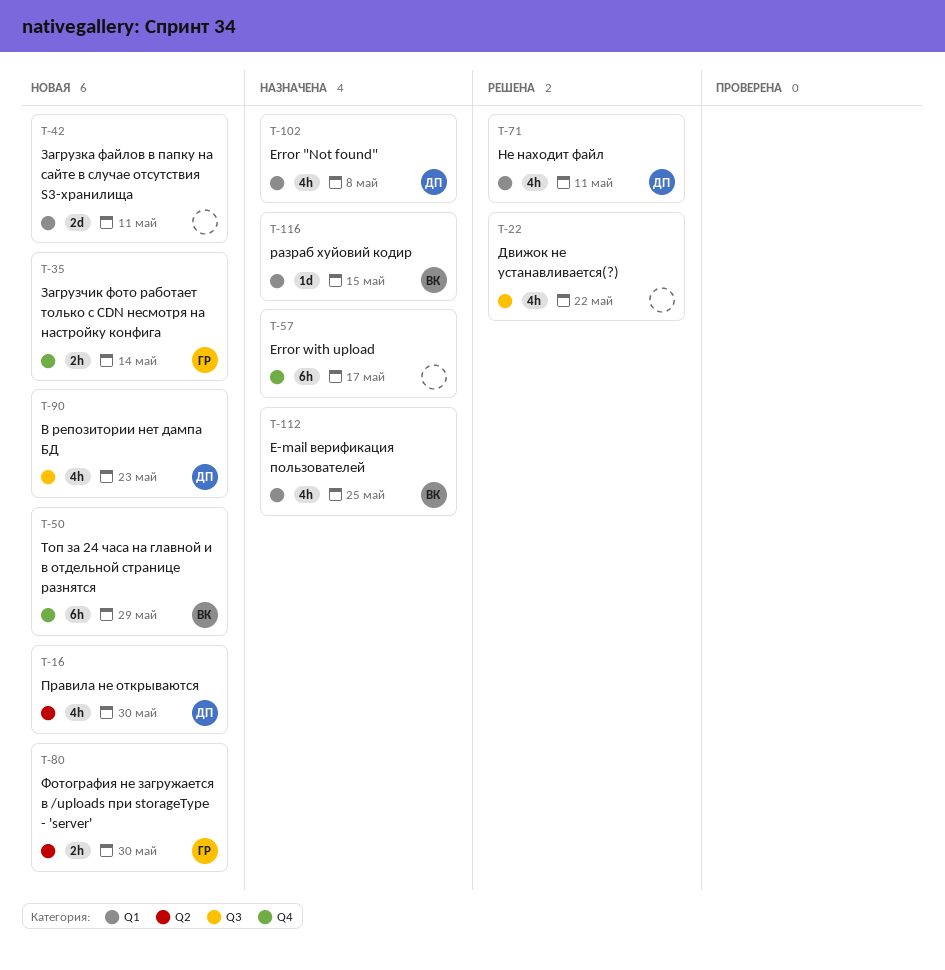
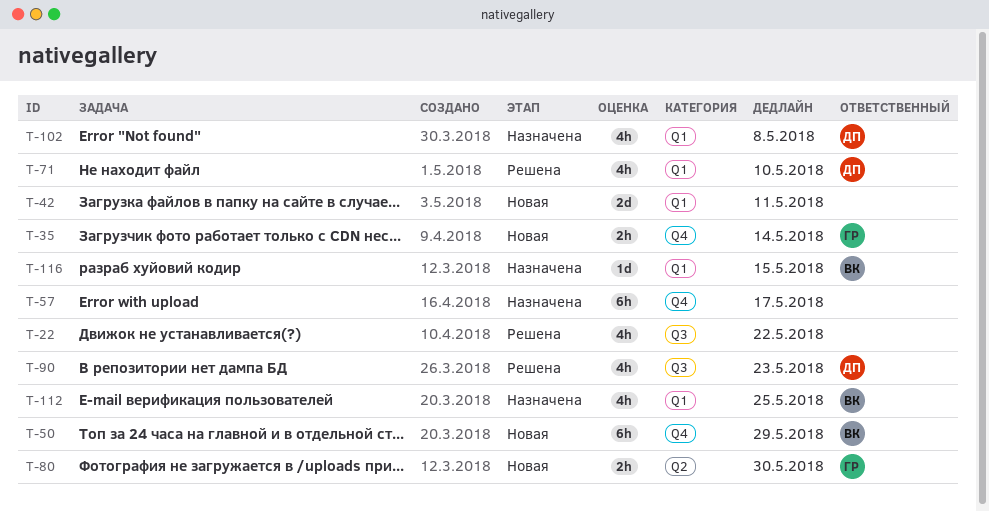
T-16: present -> none
T-71, due: May 11 -> May 10
T-90, status: Новая -> Решена

